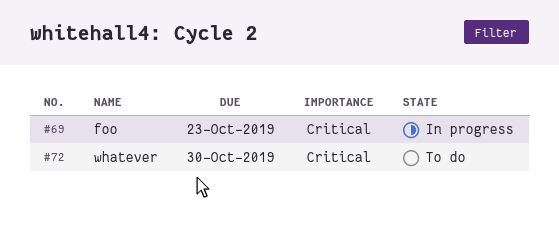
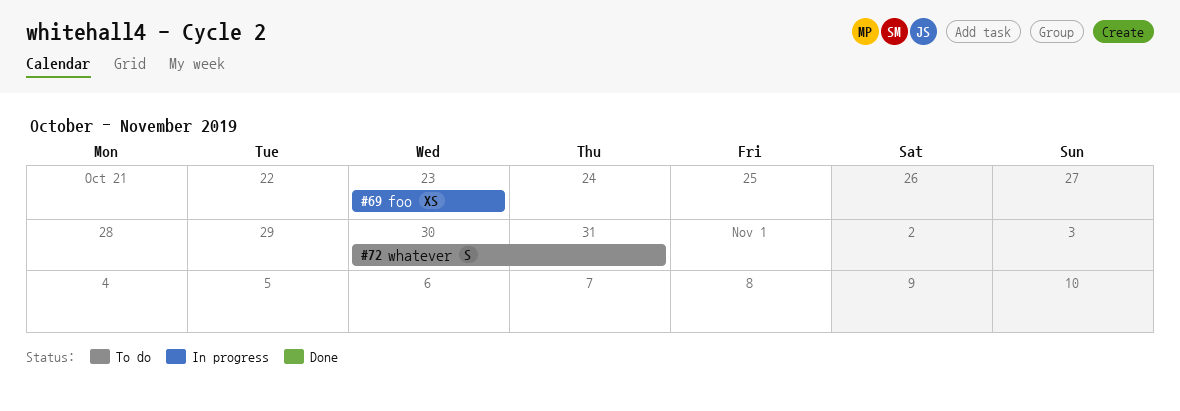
#72, due: Oct 30 -> Oct 31

